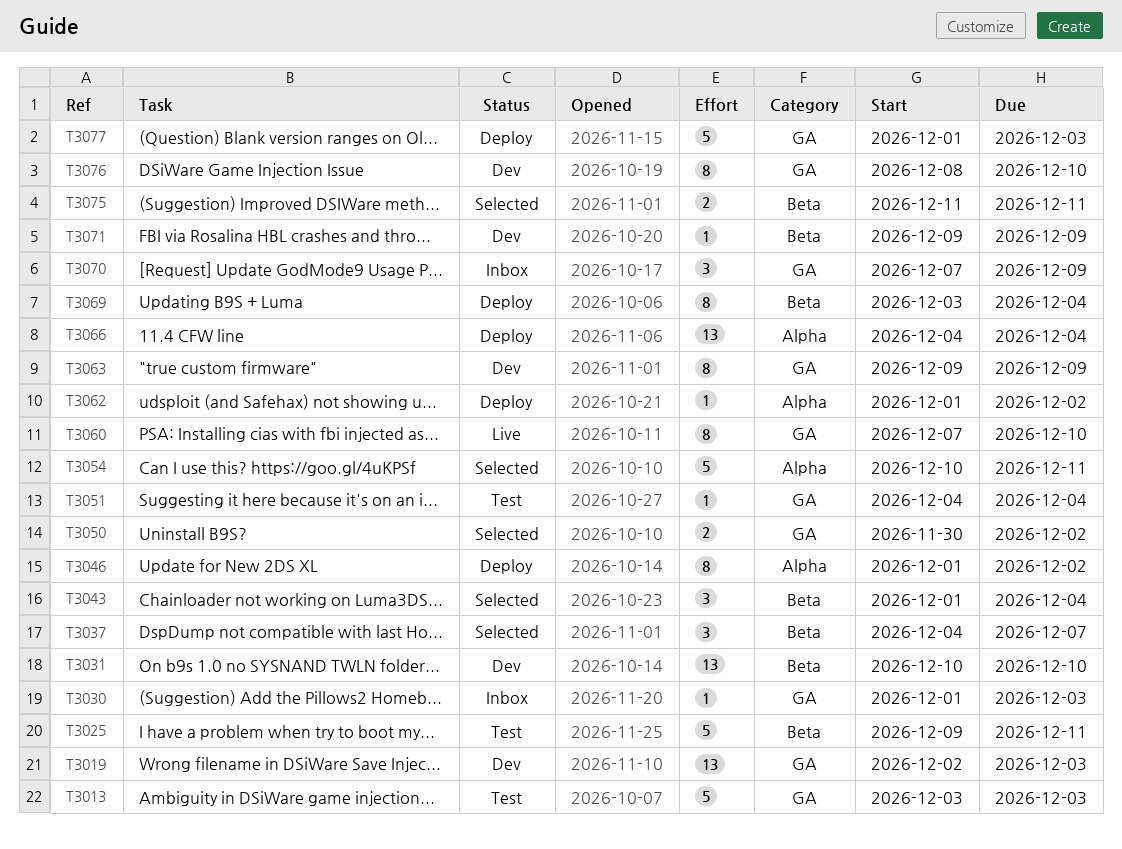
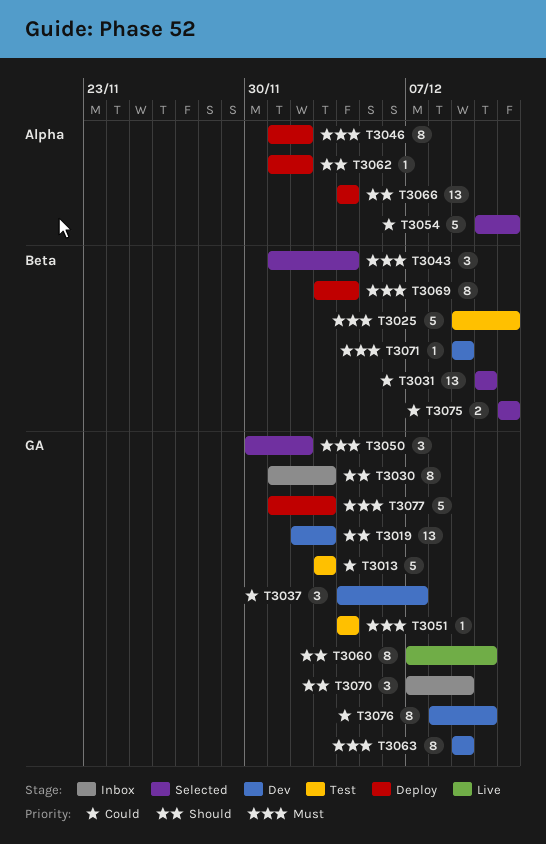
T3030, estimate: 1 -> 8
T3031, status: Dev -> Selected
T3037, status: Selected -> Dev
T3037, label: Beta -> GA
T3050, estimate: 2 -> 3

